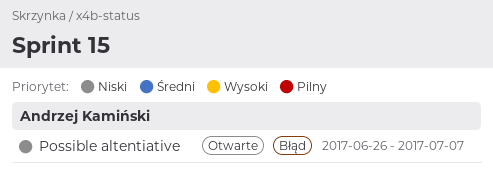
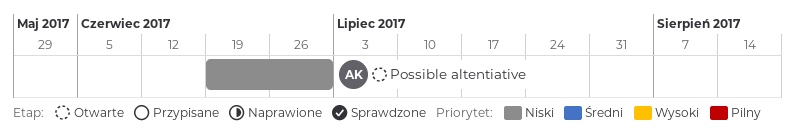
Possible altentiative, start: Jun 26 -> Jun 19
Possible altentiative, due: Jul 7 -> Jun 30

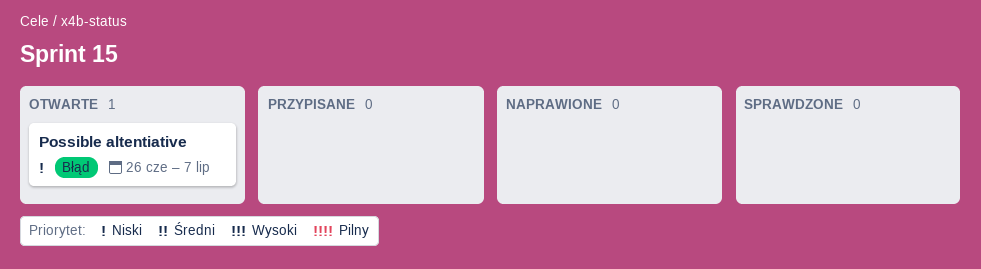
Possible altentiative, start: Jun 19 -> Jun 26
Possible altentiative, due: Jun 30 -> Jul 7

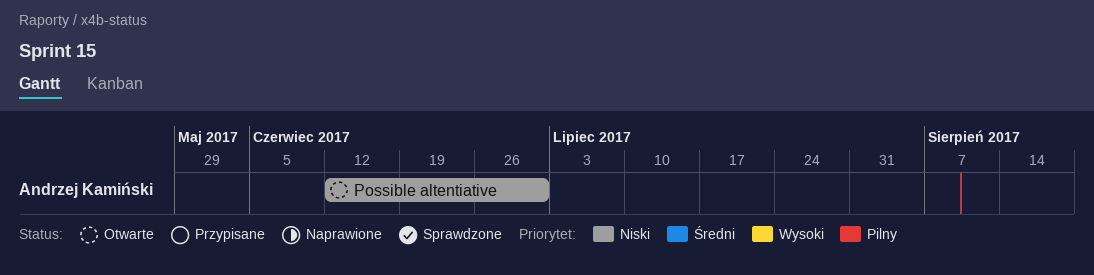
Possible altentiative, start: Jun 26 -> Jun 12
Possible altentiative, due: Jul 7 -> Jun 30

